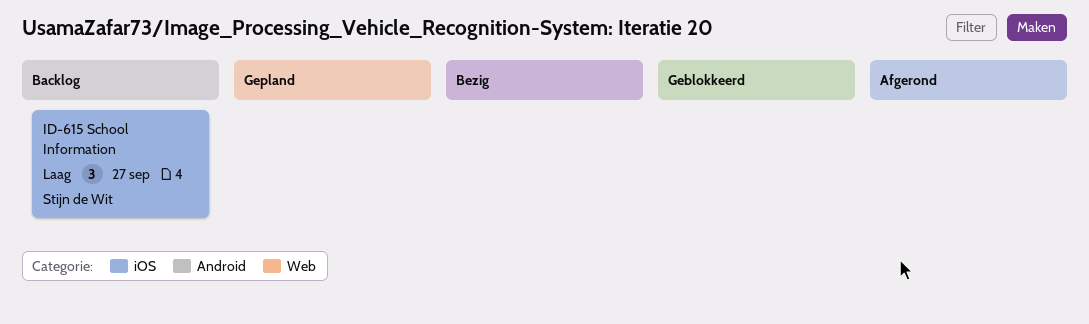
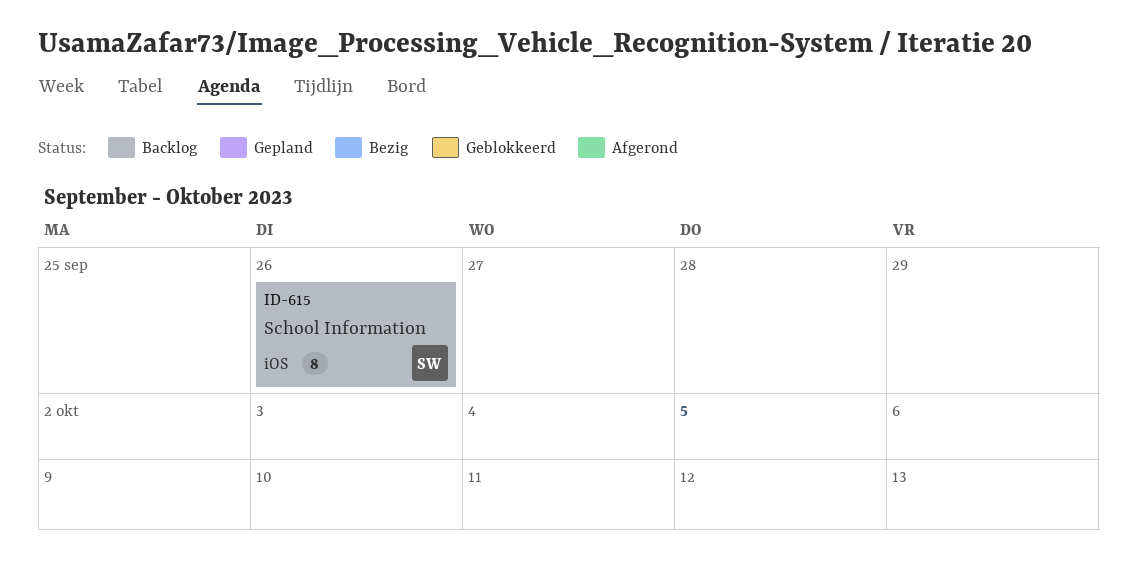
ID-615, estimate: 3 -> 8
ID-615, due: Sep 27 -> Sep 26

